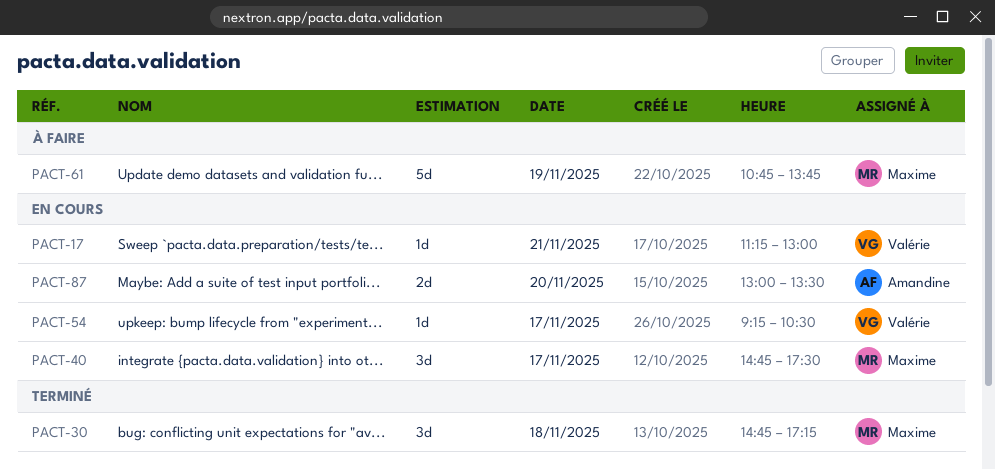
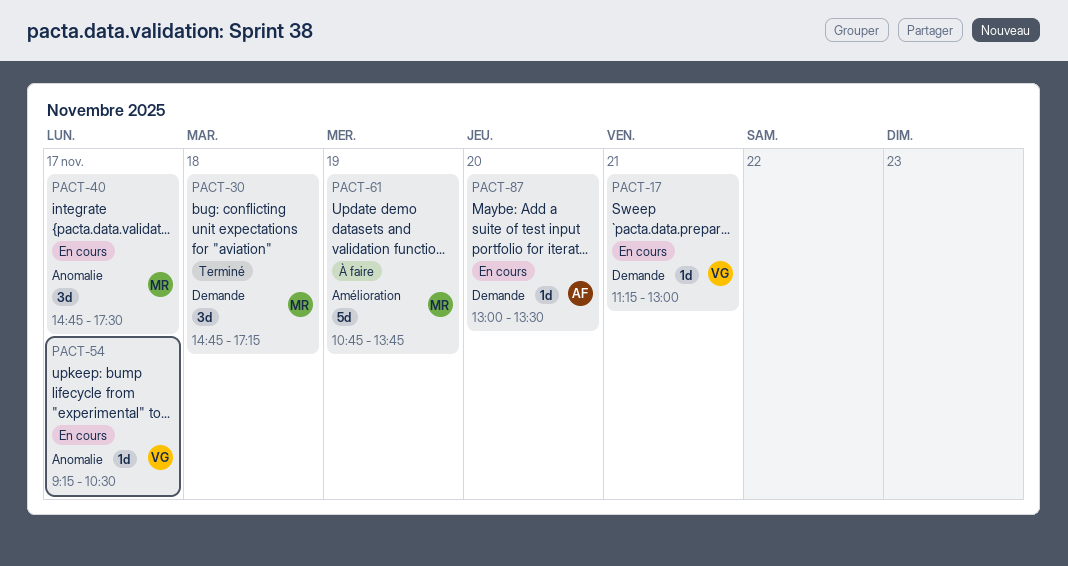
PACT-87, estimate: 2d -> 1d

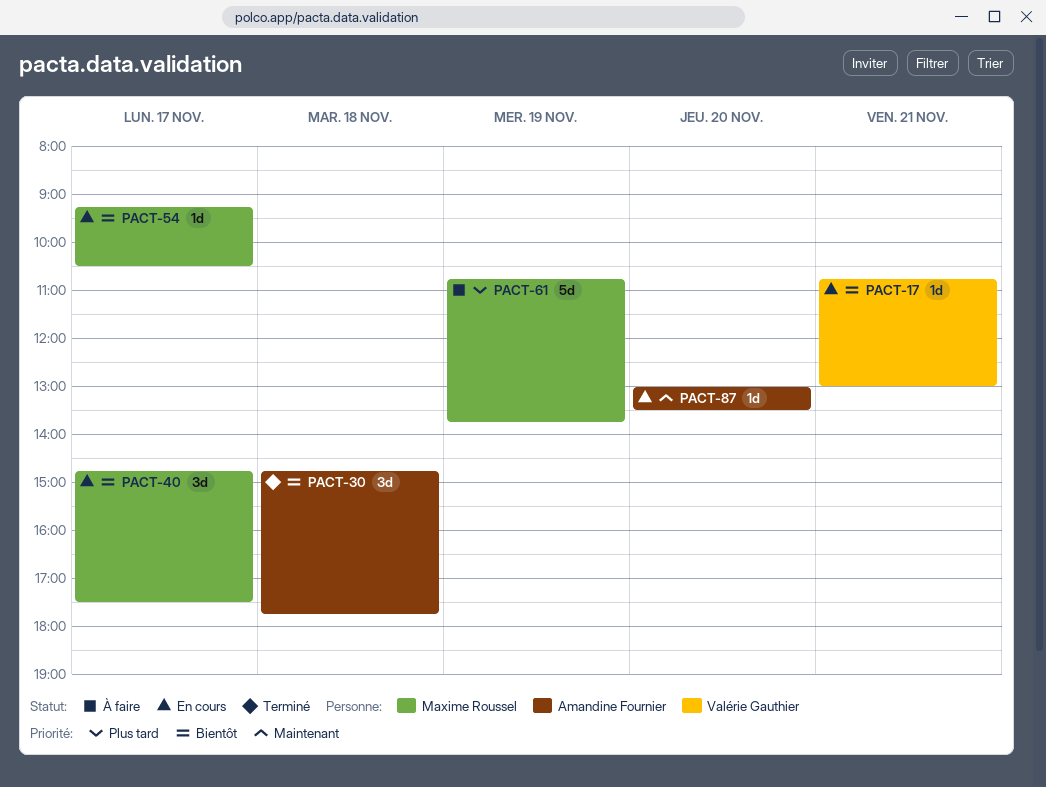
PACT-17, begins: 11:15 -> 10:45
PACT-30, owner: Maxime Roussel -> Amandine Fournier
PACT-30, ends: 17:15 -> 17:45
PACT-54, owner: Valérie Gauthier -> Maxime Roussel

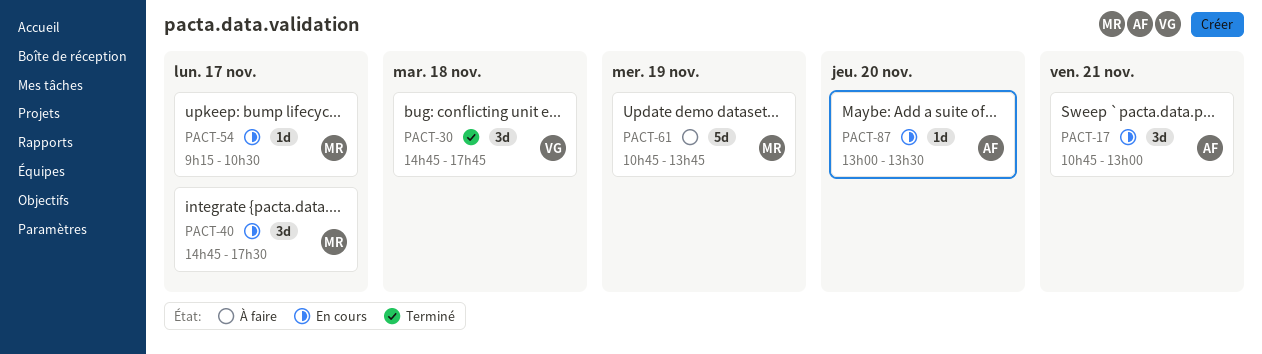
PACT-17, owner: Valérie Gauthier -> Amandine Fournier
PACT-17, estimate: 1d -> 3d
PACT-30, owner: Amandine Fournier -> Valérie Gauthier

